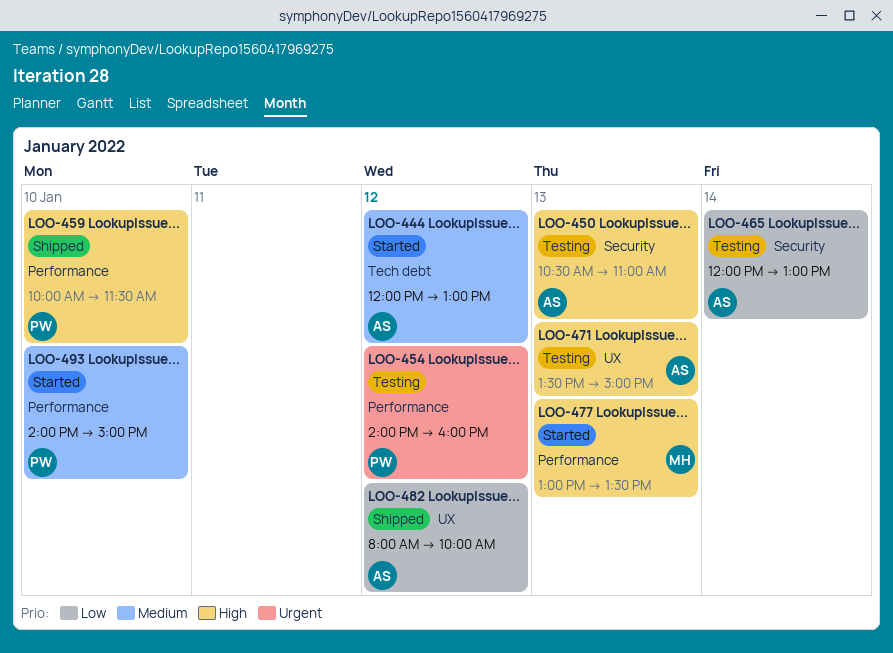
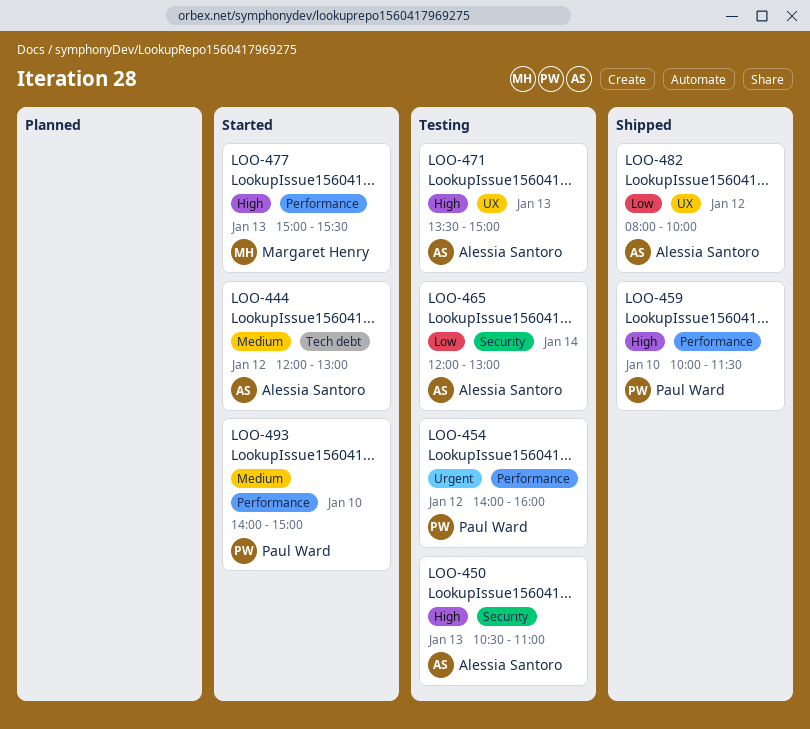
LOO-477, begins: 13:00 -> 15:00
LOO-477, ends: 13:30 -> 15:30

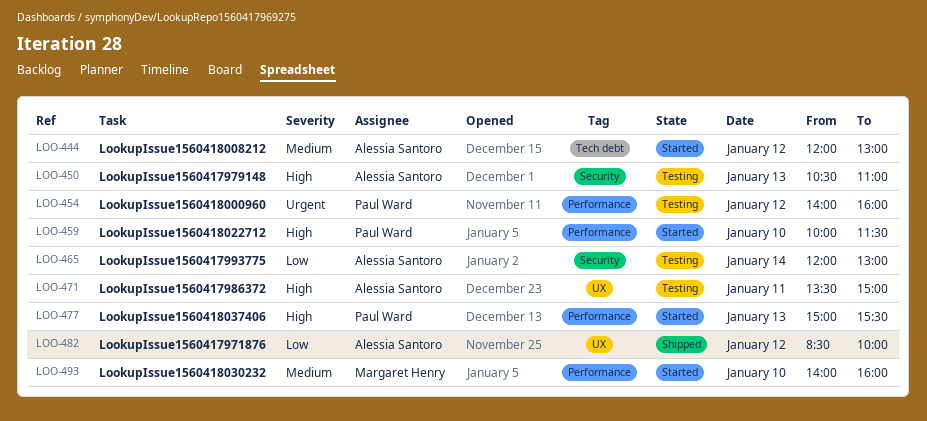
LOO-459, status: Shipped -> Started
LOO-471, day: Jan 13 -> Jan 11
LOO-477, owner: Margaret Henry -> Paul Ward
LOO-482, begins: 08:00 -> 08:30
LOO-493, owner: Paul Ward -> Margaret Henry
LOO-493, ends: 15:00 -> 16:00

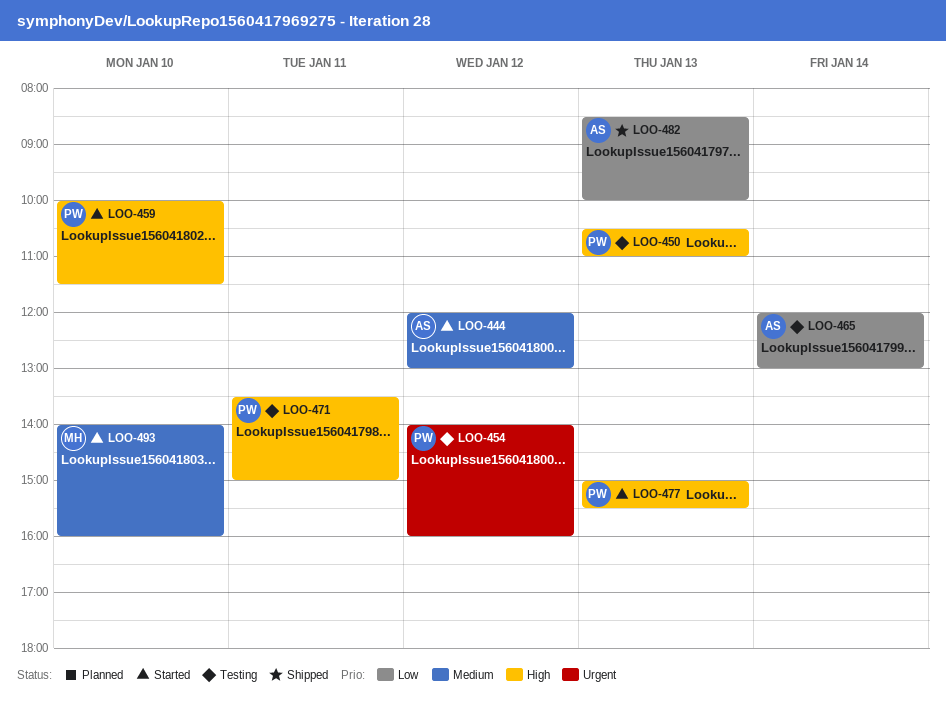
LOO-450, owner: Alessia Santoro -> Paul Ward
LOO-471, owner: Alessia Santoro -> Paul Ward
LOO-482, day: Jan 12 -> Jan 13

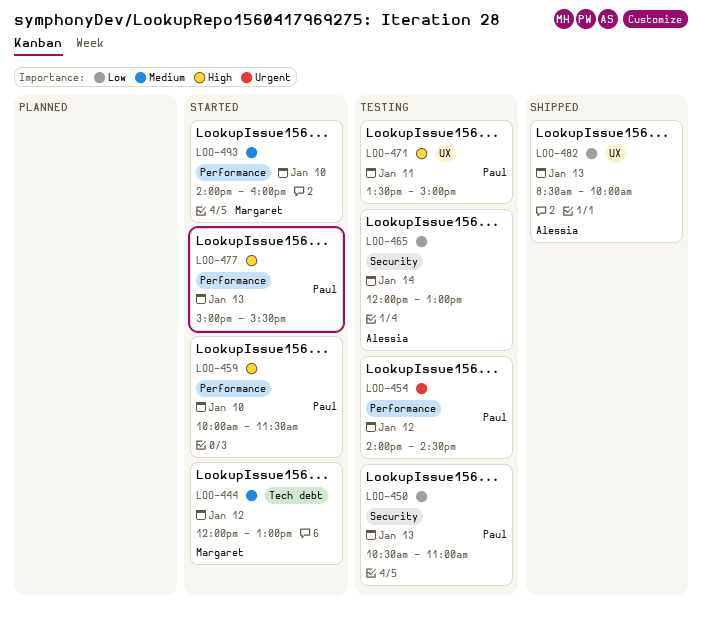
LOO-444, owner: Alessia -> Margaret
LOO-450, priority: High -> Low
LOO-454, ends: 16:00 -> 14:30

